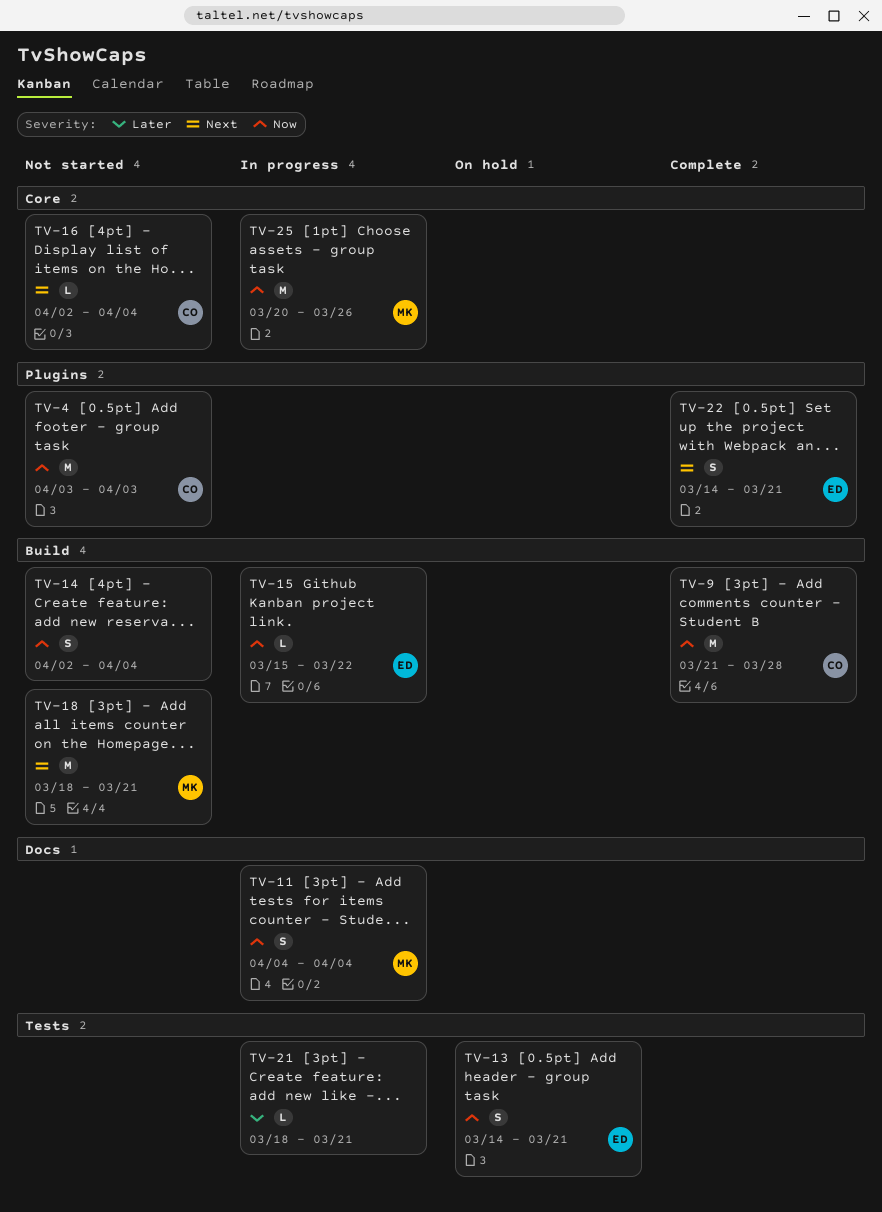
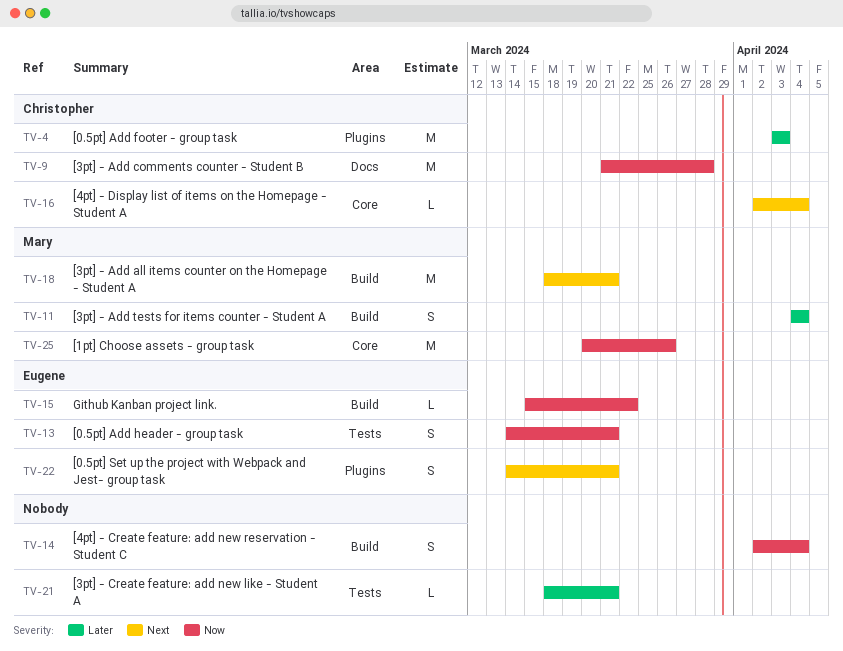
TV-4, priority: Now -> Later
TV-9, label: Build -> Docs
TV-11, priority: Now -> Later
TV-11, label: Docs -> Build

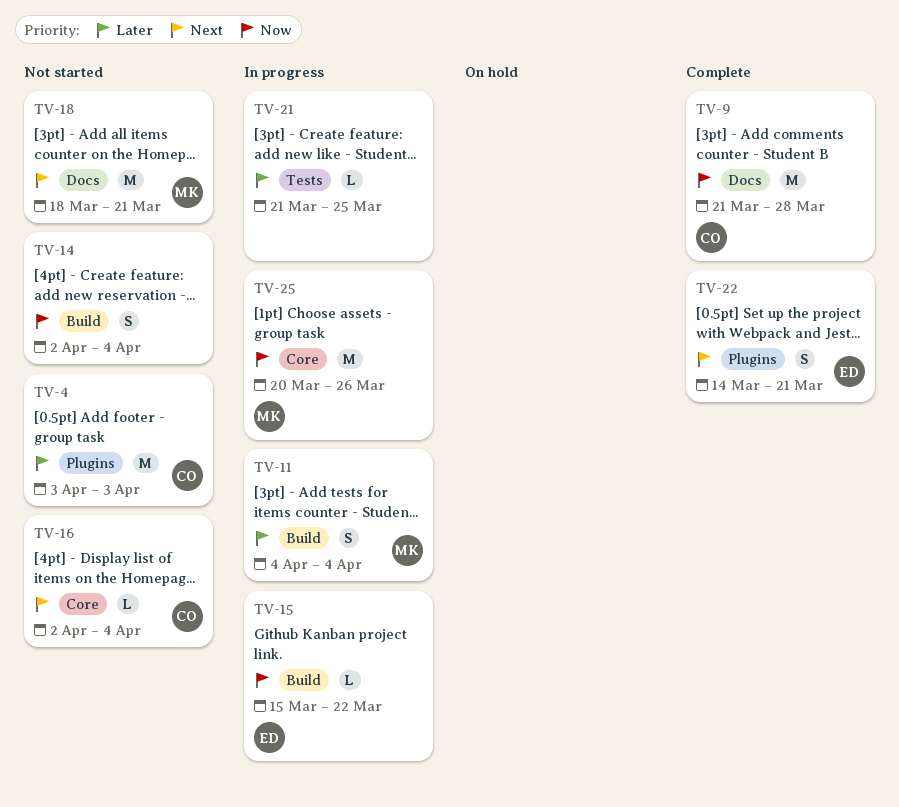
TV-13: present -> none
TV-18, label: Build -> Docs
TV-21, start: Mar 18 -> Mar 21
TV-21, due: Mar 21 -> Mar 25

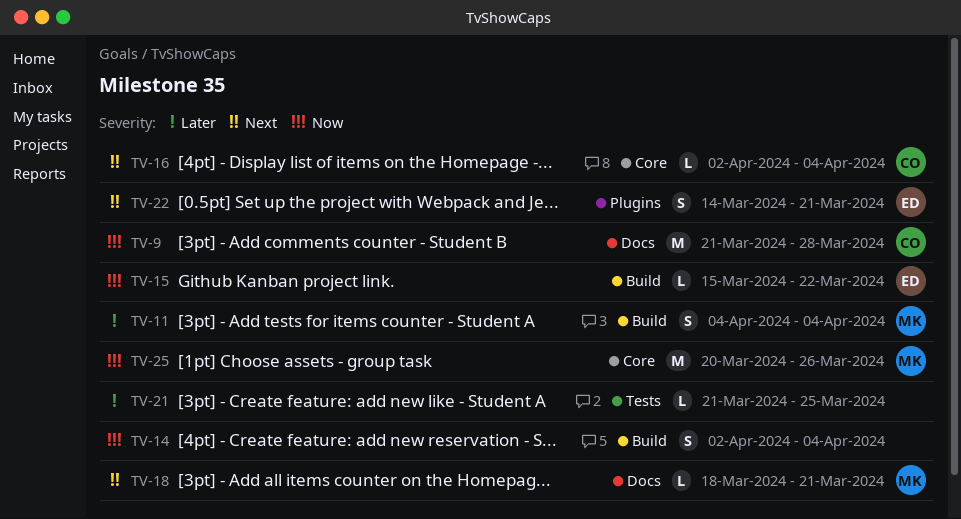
TV-4: present -> none
TV-18, estimate: M -> L

